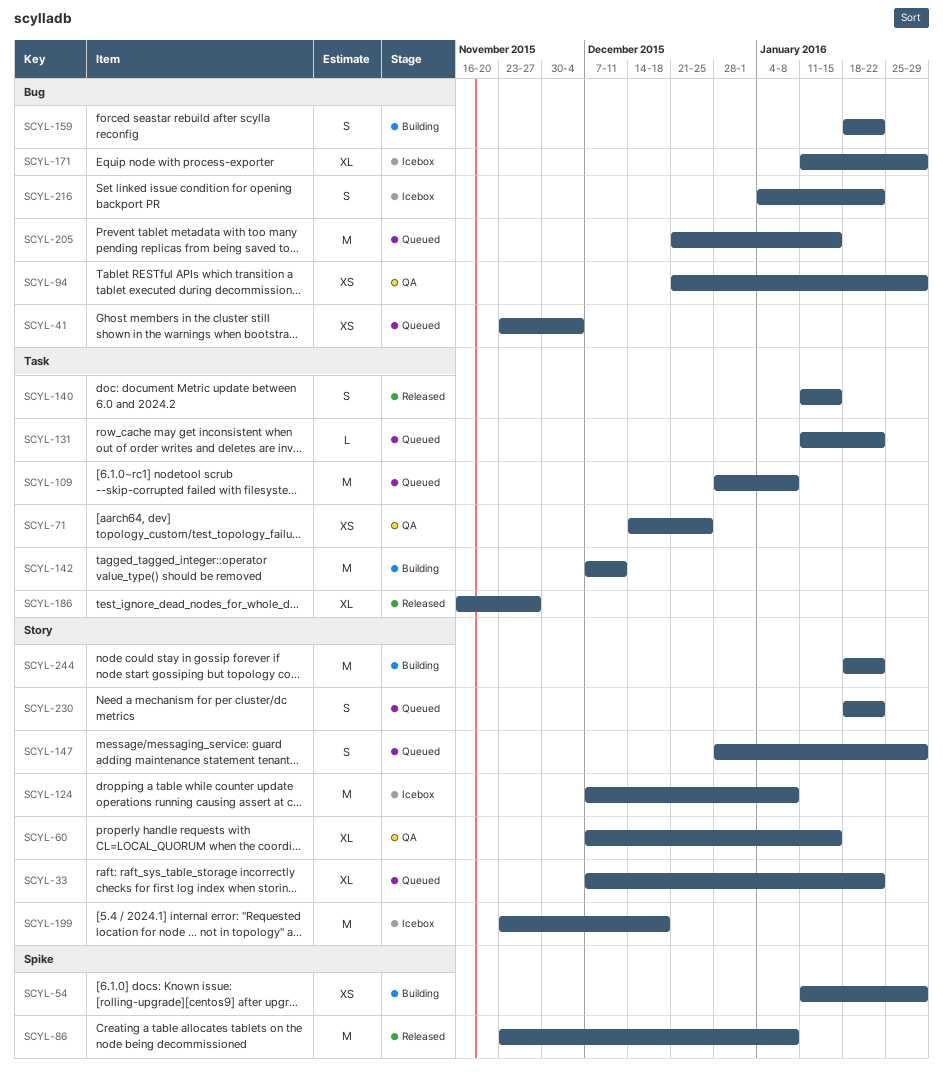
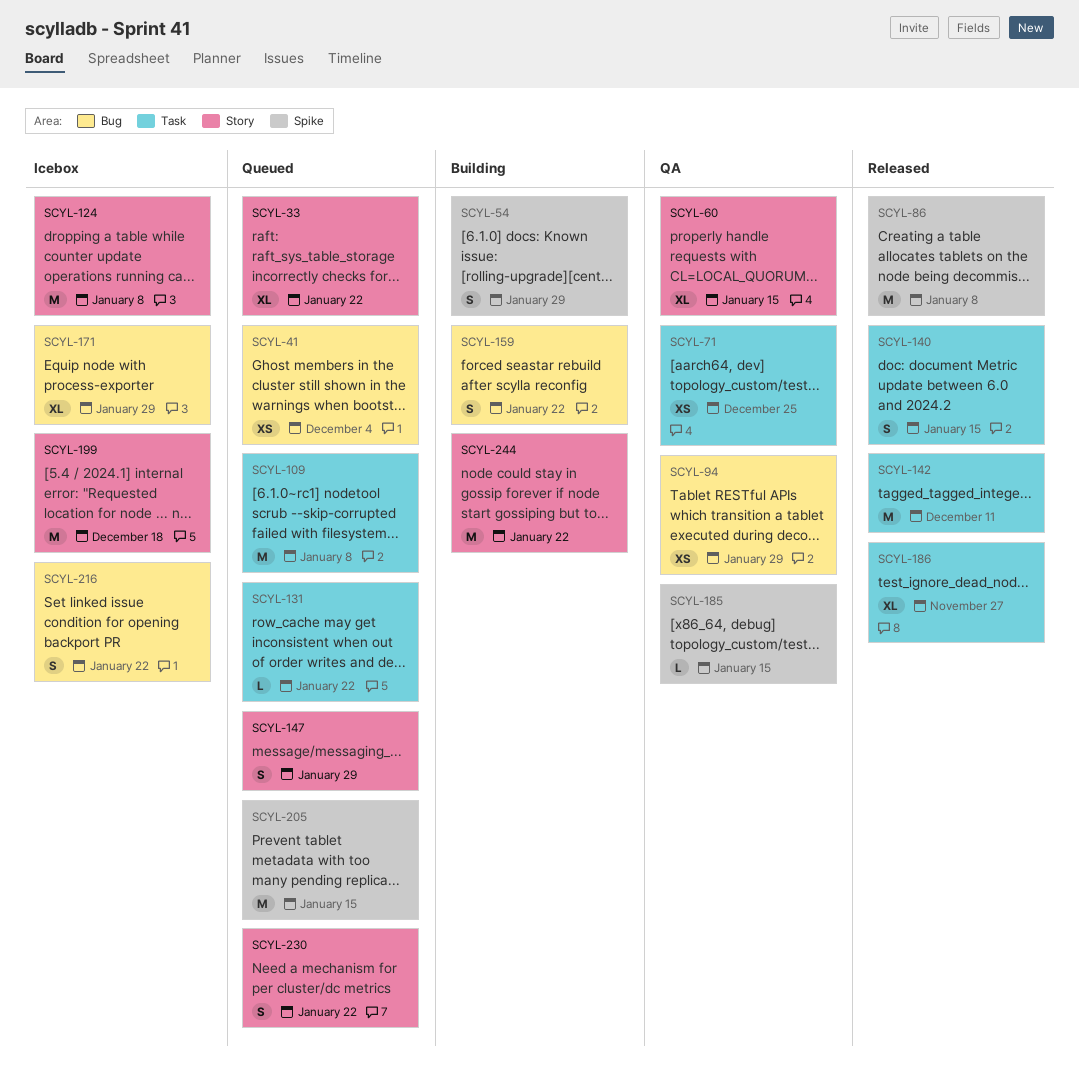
SCYL-54, estimate: XS -> S
SCYL-142, status: Building -> Released
SCYL-185: none -> present
SCYL-205, label: Bug -> Spike

